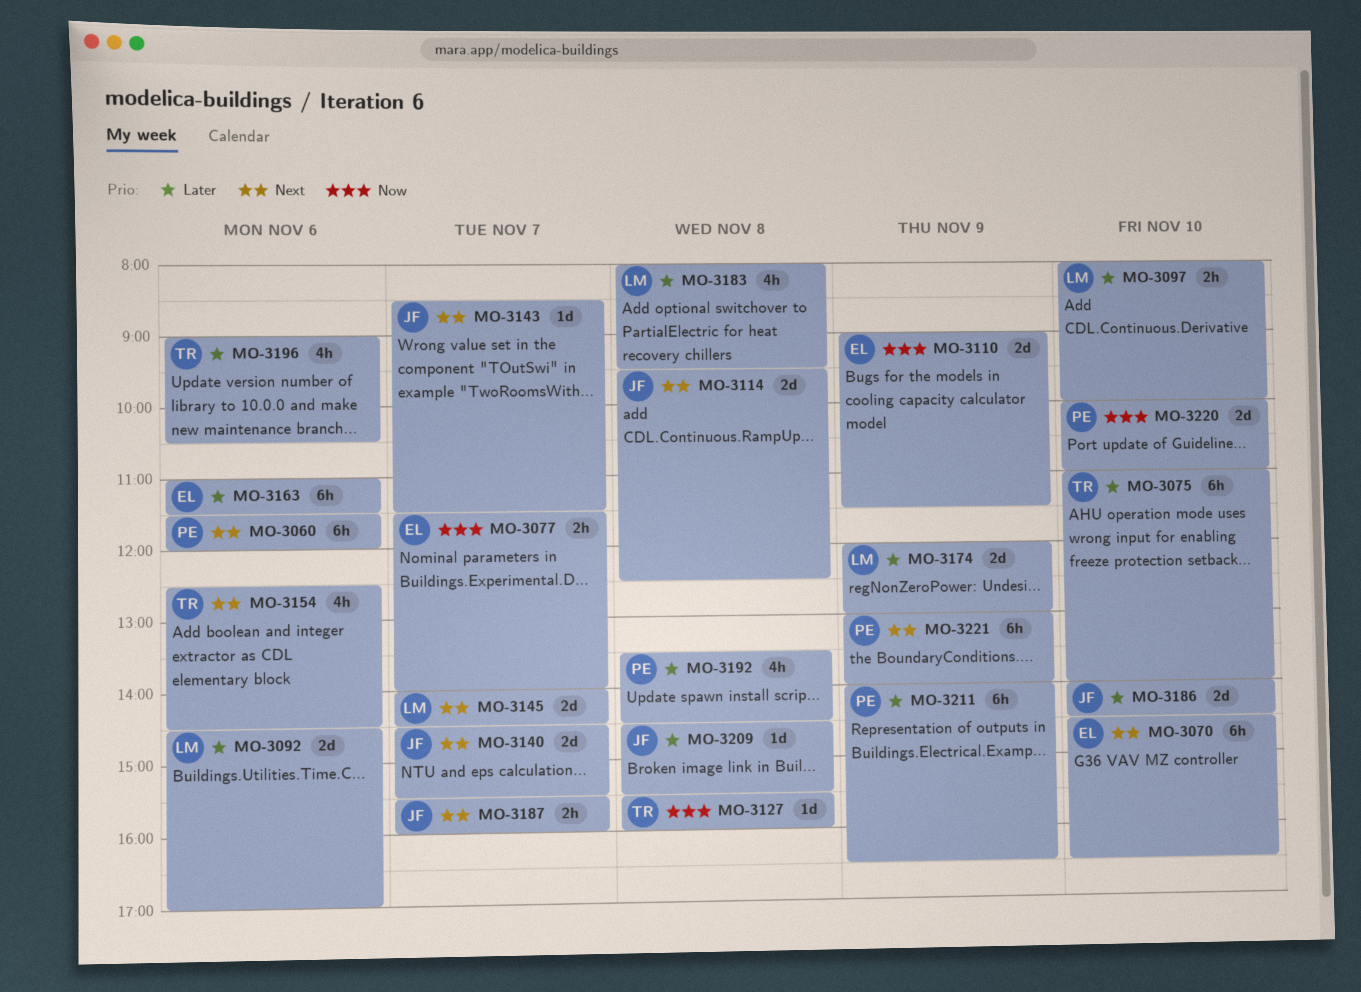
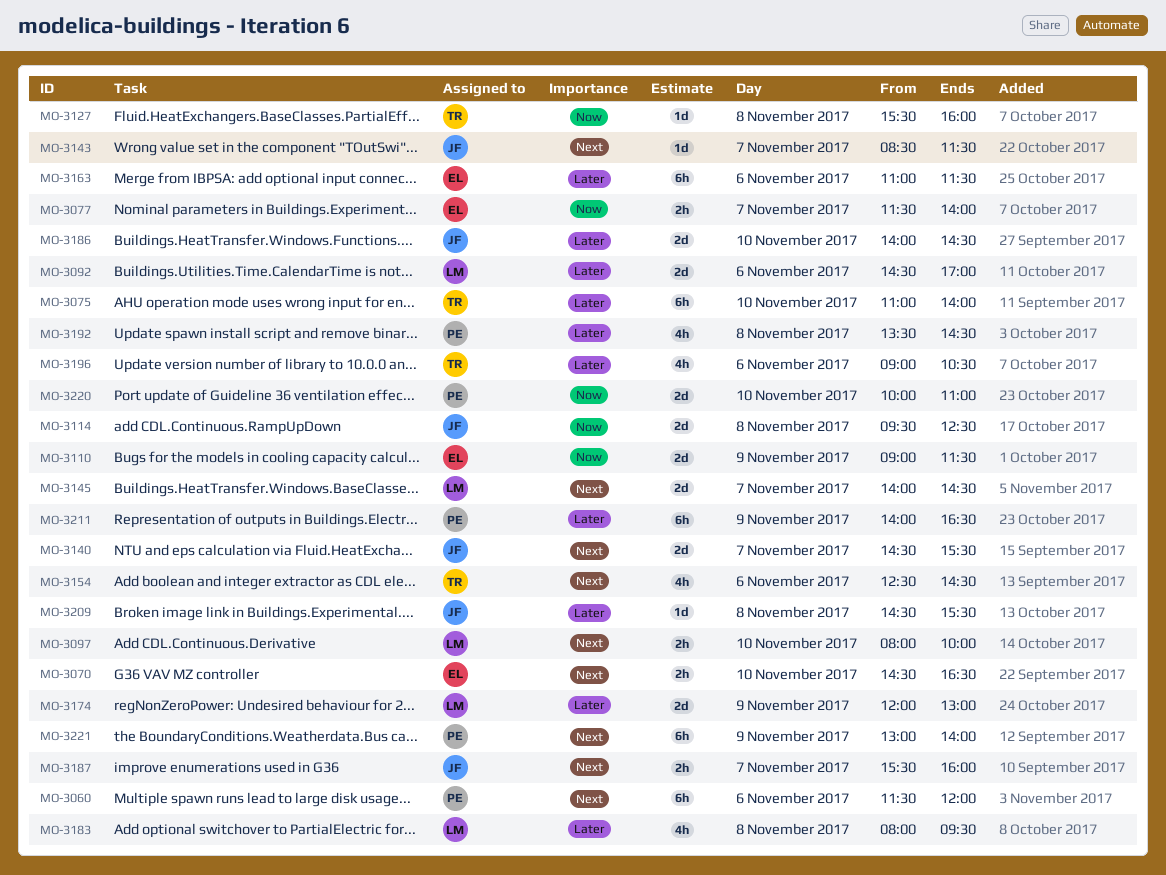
MO-3070, estimate: 6h -> 2h
MO-3097, priority: Later -> Next
MO-3114, priority: Next -> Now

